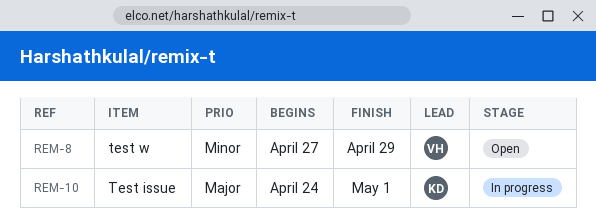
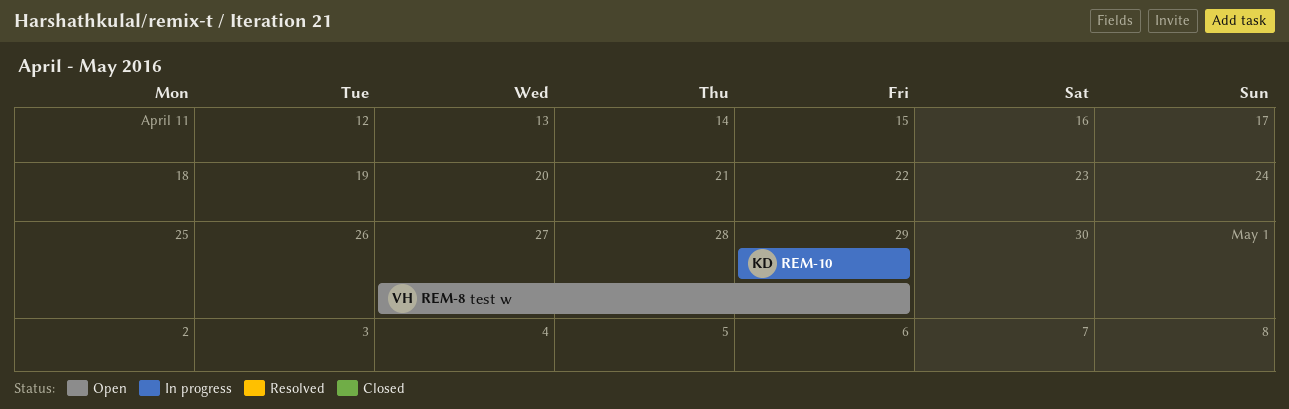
REM-10, start: Apr 24 -> Apr 29
REM-10, due: May 1 -> Apr 29

